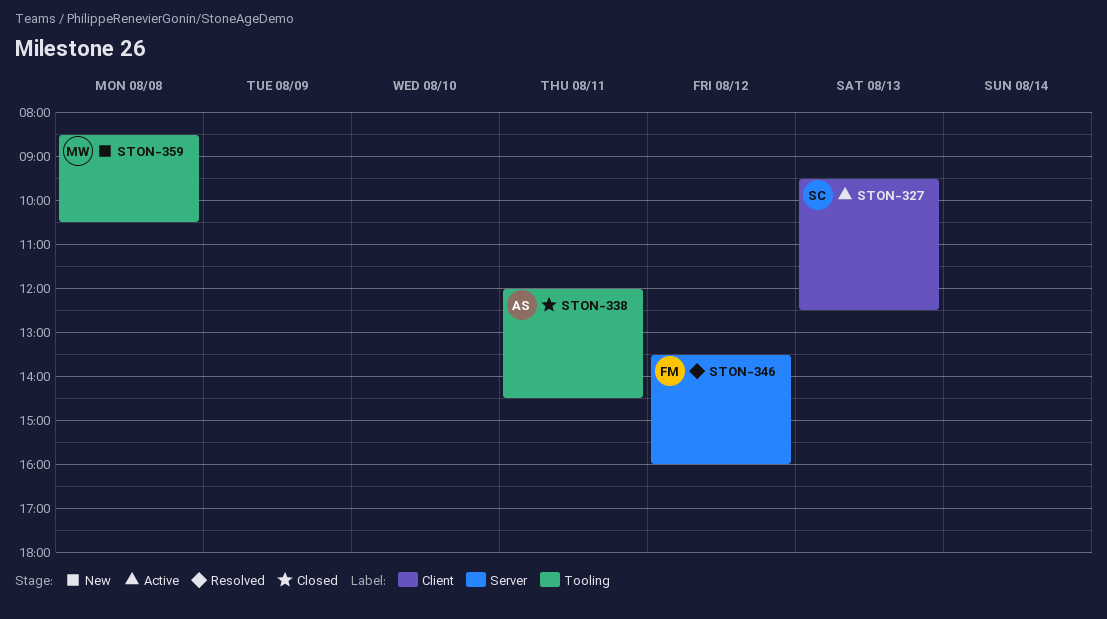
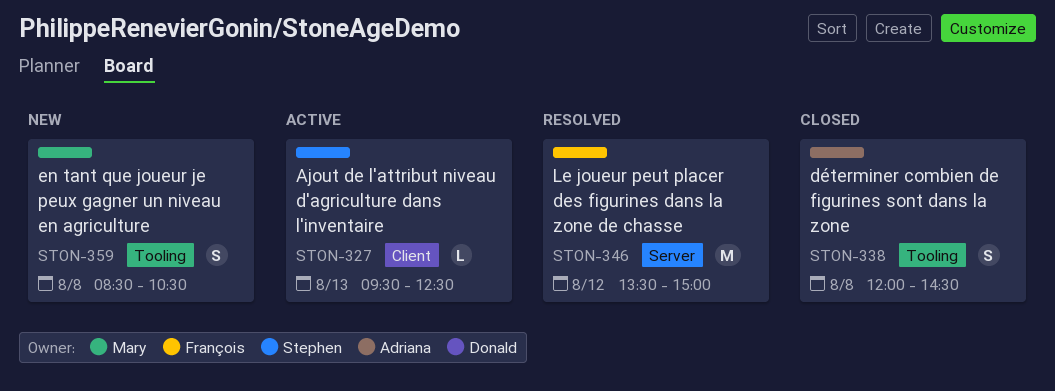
STON-338, day: Aug 11 -> Aug 8
STON-346, ends: 16:00 -> 15:00

